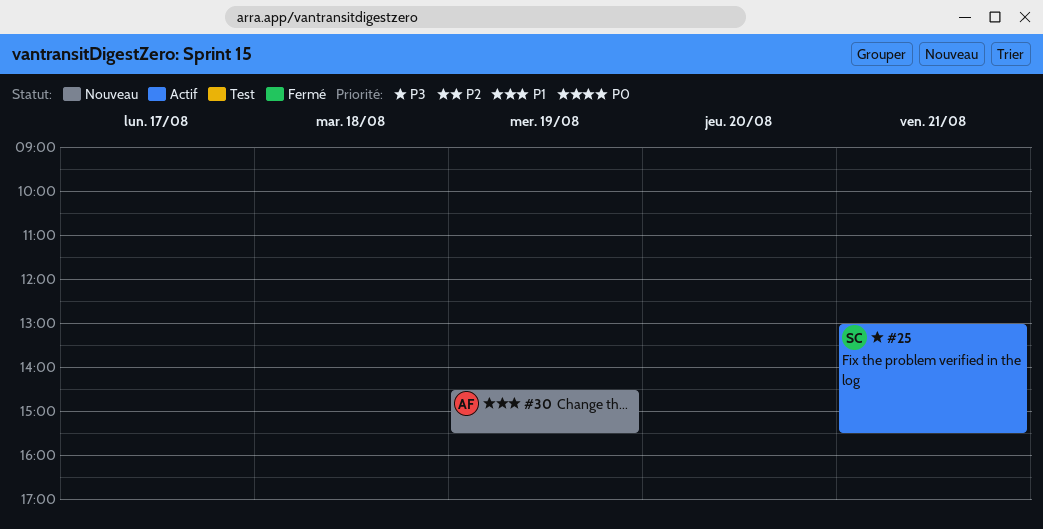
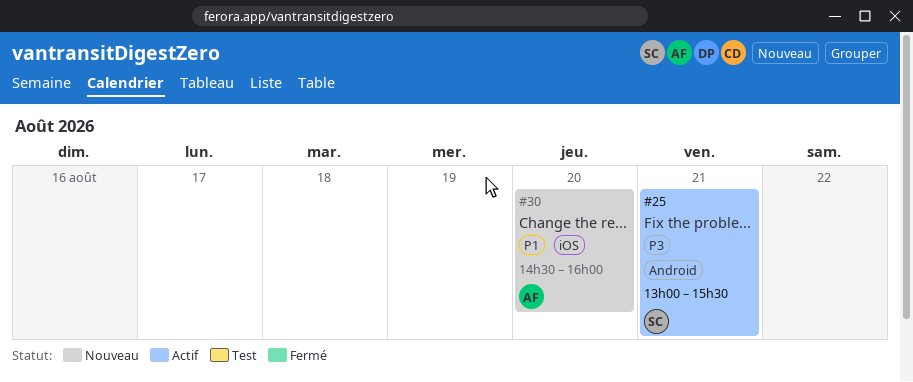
#30, day: Aug 19 -> Aug 20
#30, ends: 15:30 -> 16:00

